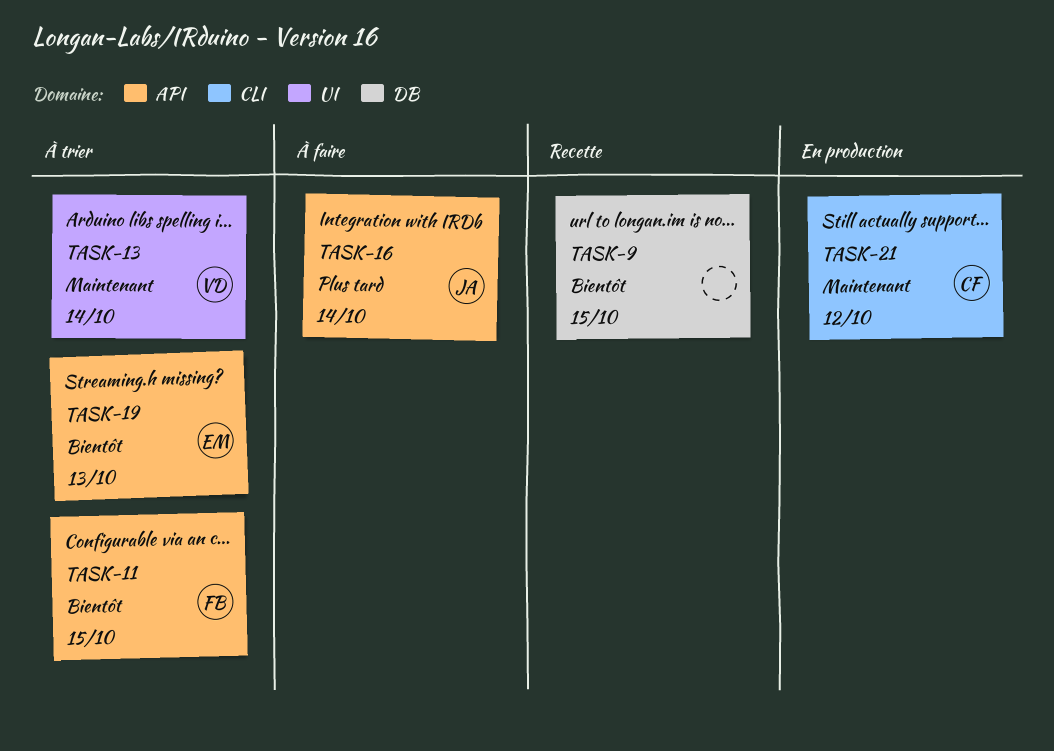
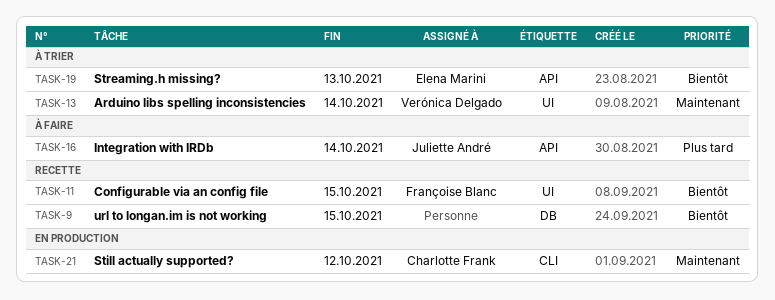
TASK-11, status: À trier -> Recette
TASK-11, label: API -> UI

